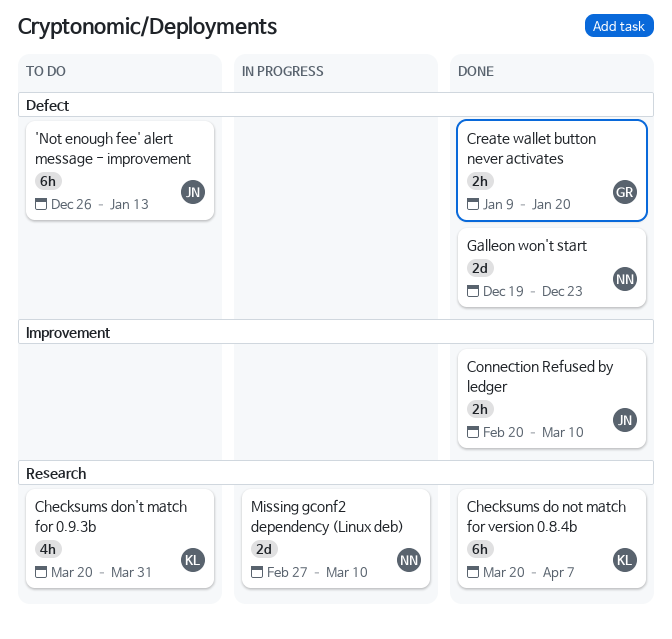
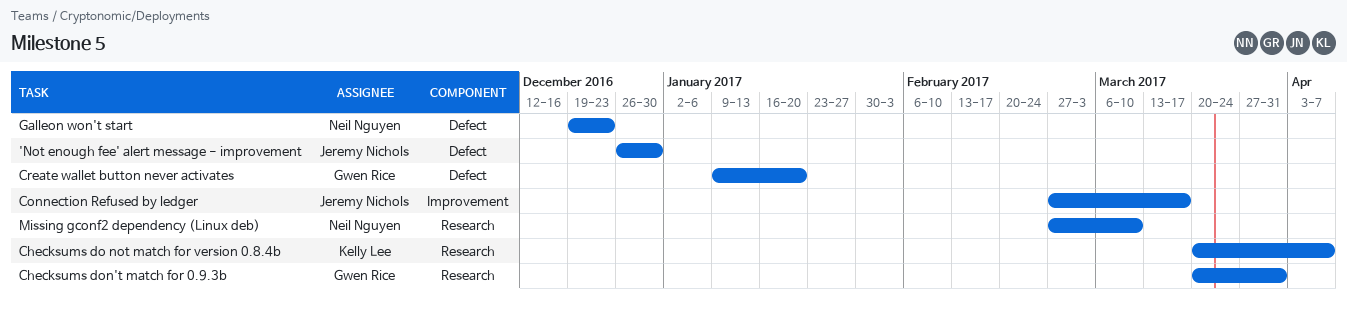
'Not enough fee' alert message - improvement, due: Jan 13 -> Dec 30
Checksums don't match for 0.9.3b, owner: Kelly Lee -> Gwen Rice
Connection Refused by ledger, start: Feb 20 -> Feb 27
Connection Refused by ledger, due: Mar 10 -> Mar 17

